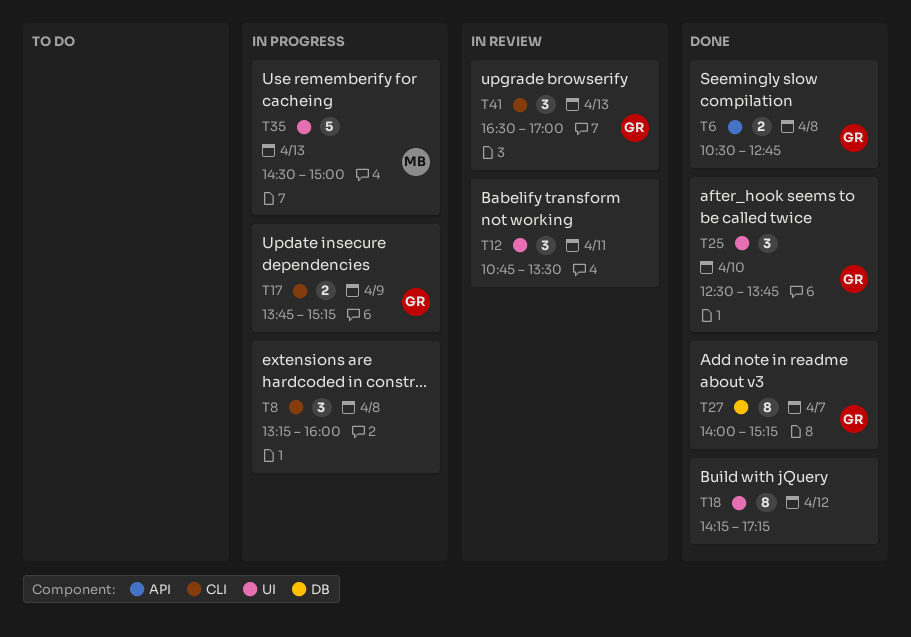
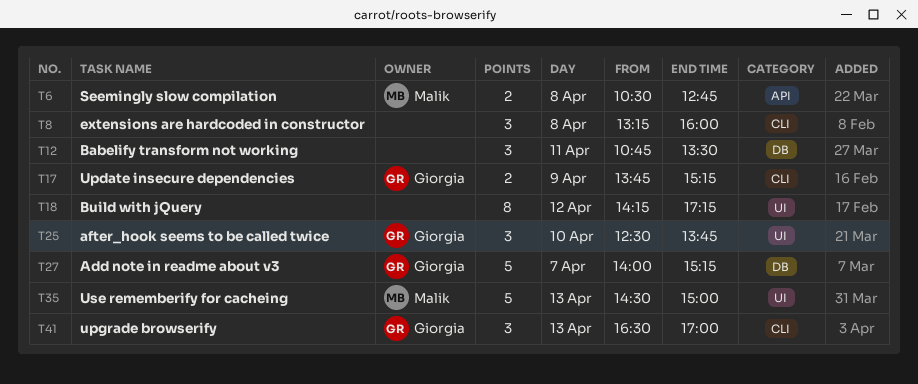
T6, owner: Giorgia -> Malik
T12, label: UI -> DB
T27, estimate: 8 -> 5

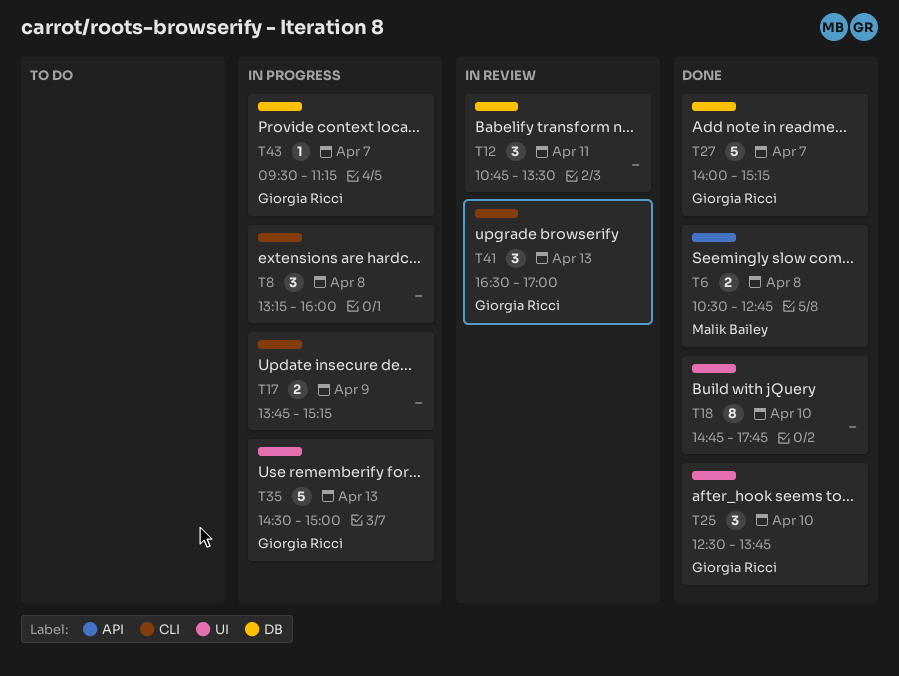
T17, owner: Giorgia Ricci -> none
T18, day: Apr 12 -> Apr 10
T18, begins: 14:15 -> 14:45
T18, ends: 17:15 -> 17:45
T35, owner: Malik Bailey -> Giorgia Ricci
T43: none -> present

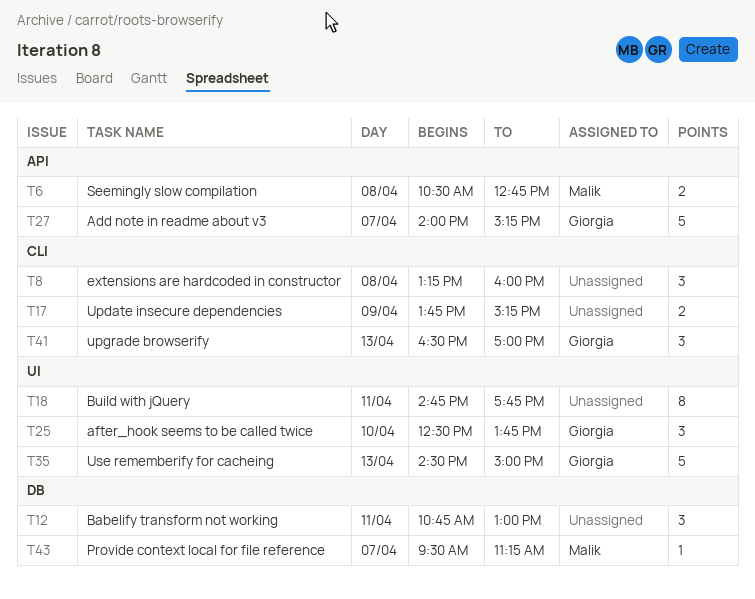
T12, ends: 13:30 -> 13:00
T18, day: Apr 10 -> Apr 11
T27, label: DB -> API
T43, owner: Giorgia Ricci -> Malik Bailey

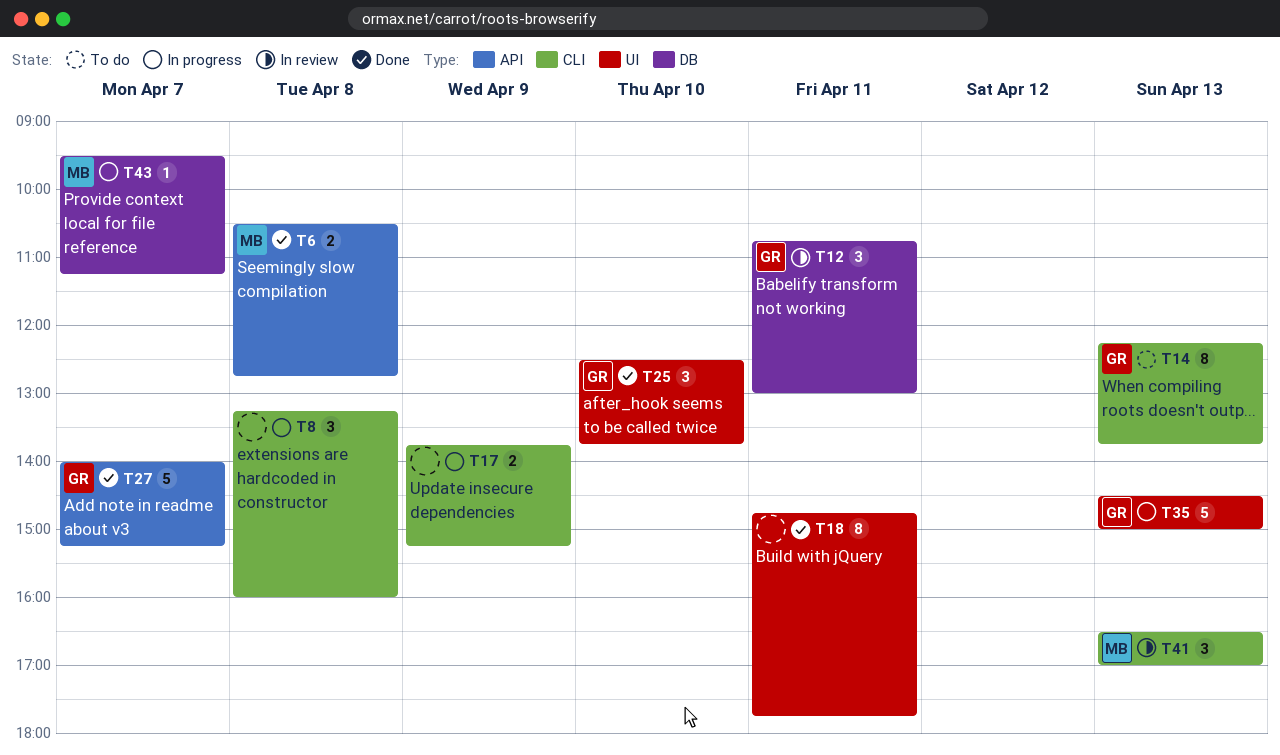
T12, owner: none -> Giorgia
T14: none -> present
T41, owner: Giorgia -> Malik

